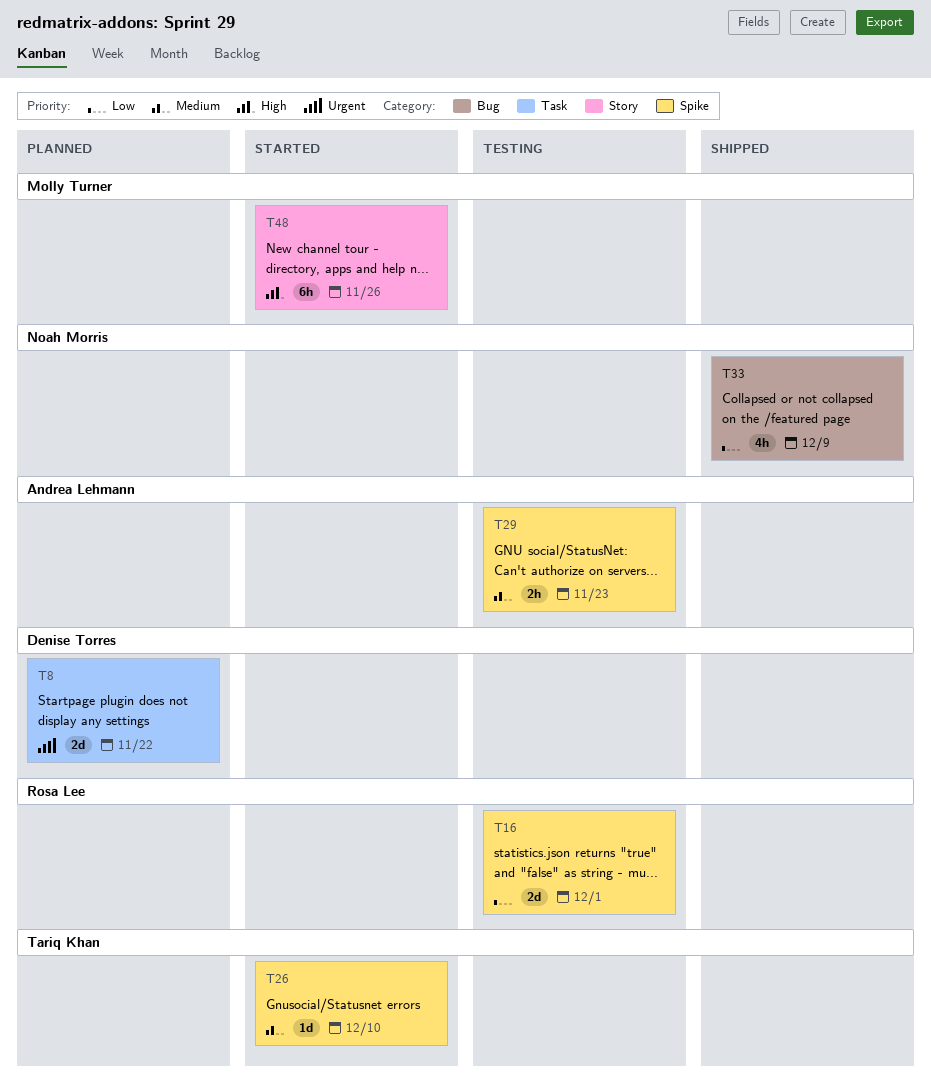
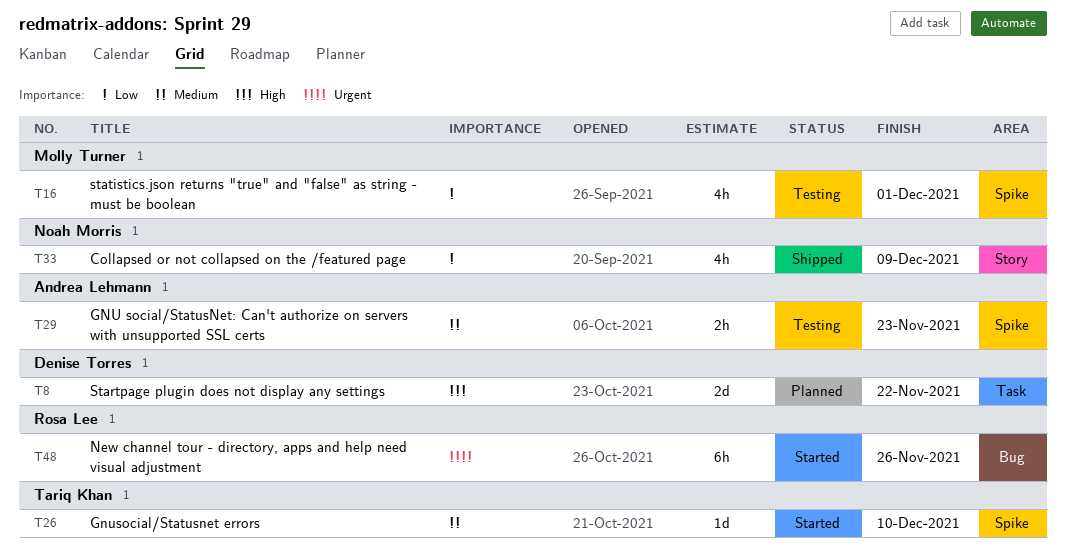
T8, priority: Urgent -> High
T16, owner: Rosa Lee -> Molly Turner
T16, estimate: 2d -> 4h
T33, label: Bug -> Story
T48, owner: Molly Turner -> Rosa Lee
T48, priority: High -> Urgent
T48, label: Story -> Bug

